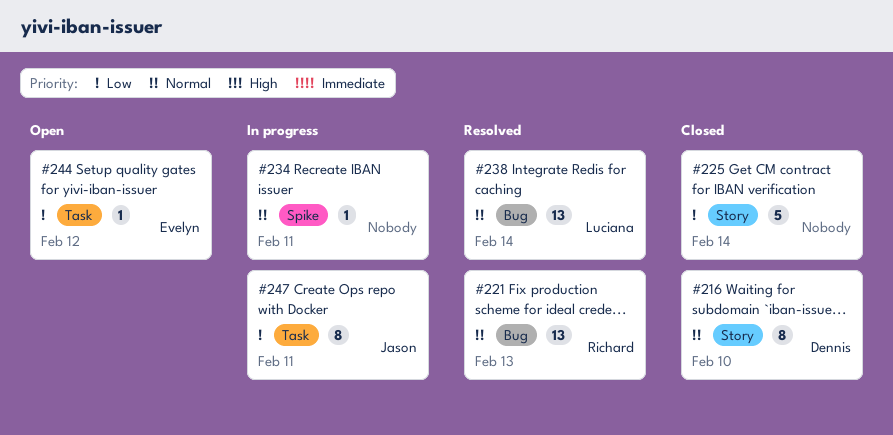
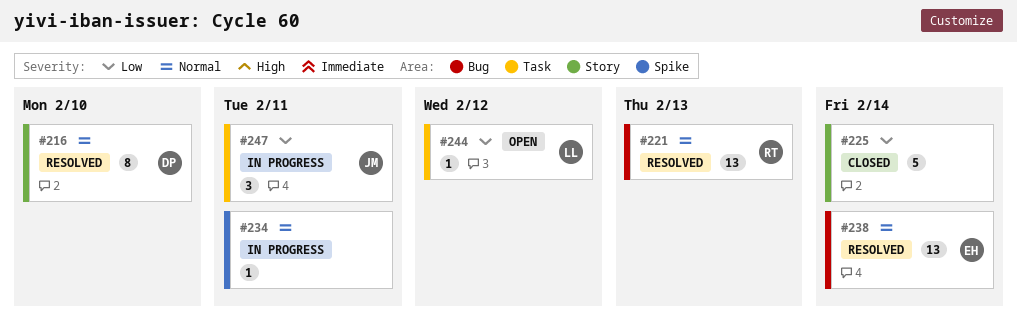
#216, status: Closed -> Resolved
#238, owner: Luciana -> Evelyn
#244, owner: Evelyn -> Luciana
#247, estimate: 8 -> 3

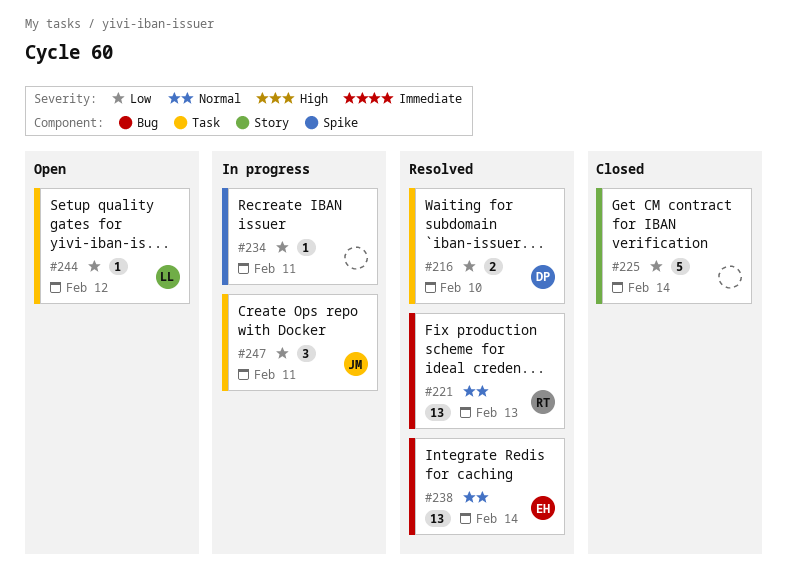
#216, priority: Normal -> Low
#216, label: Story -> Task
#216, estimate: 8 -> 2
#234, priority: Normal -> Low

